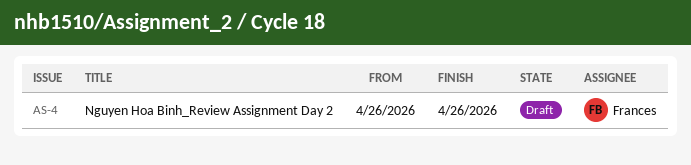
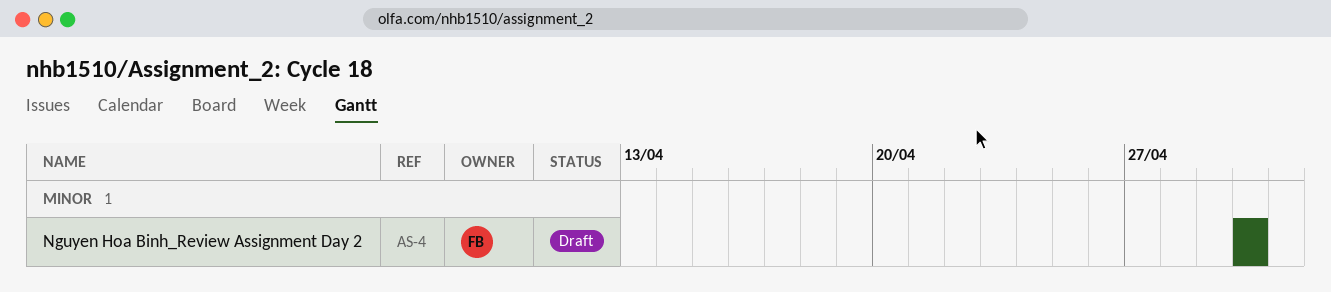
AS-4, start: Apr 26 -> Apr 30
AS-4, due: Apr 26 -> Apr 30

